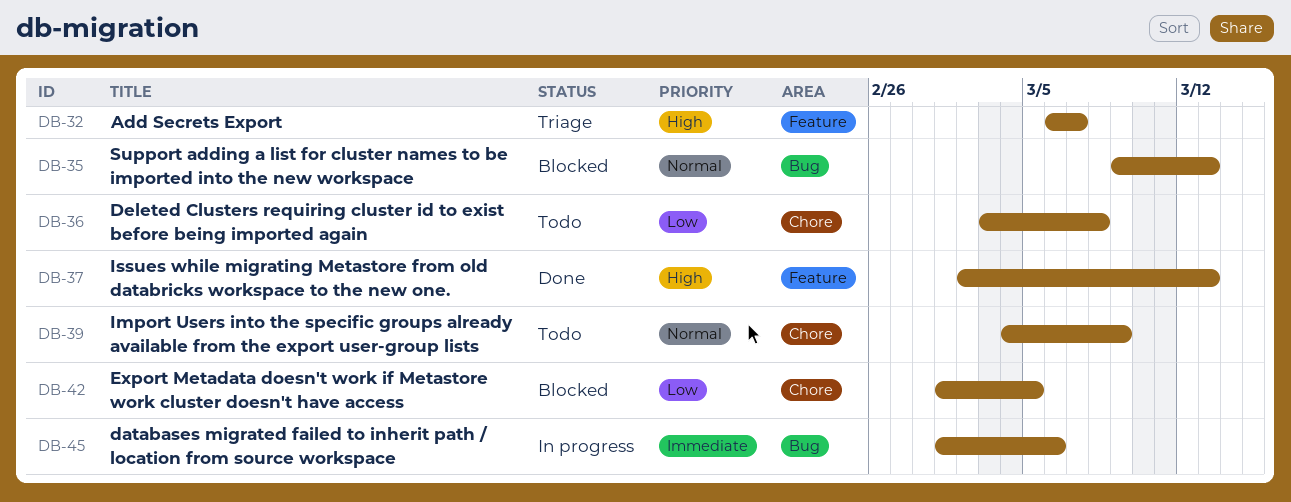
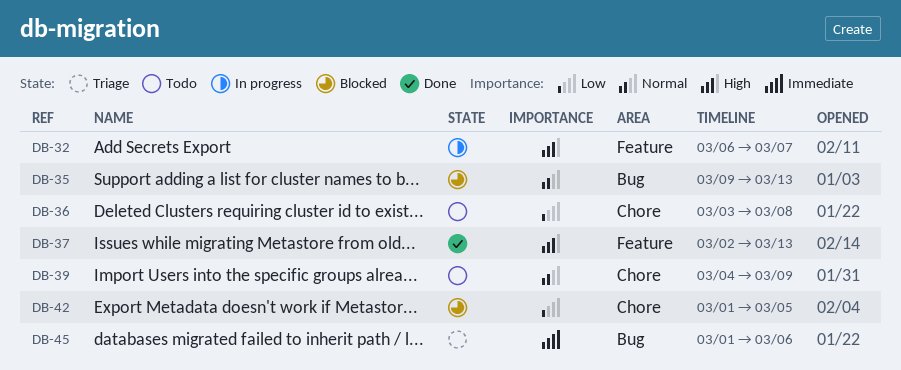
DB-32, status: Triage -> In progress
DB-45, status: In progress -> Triage

